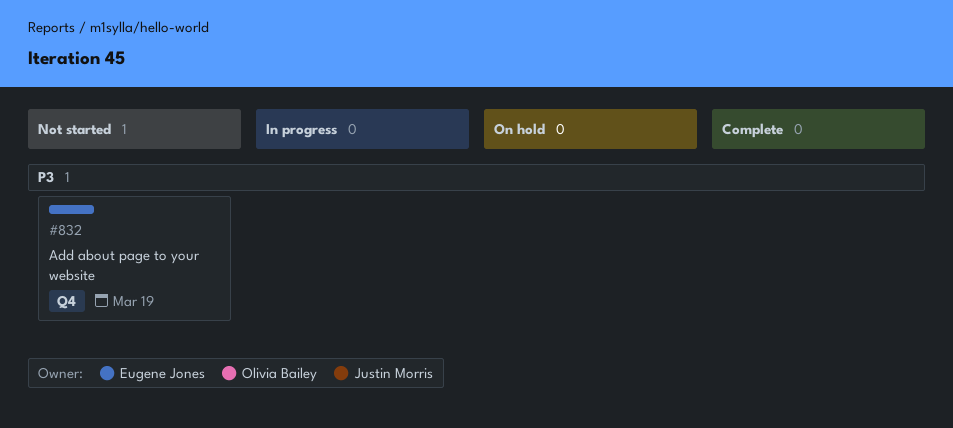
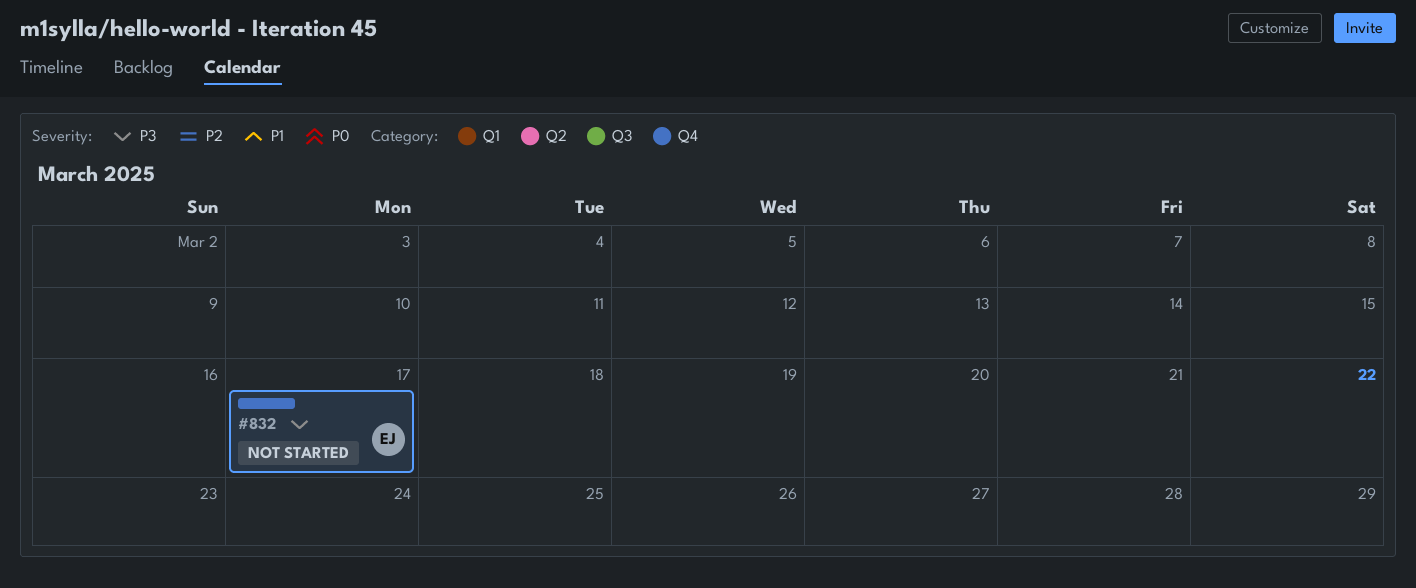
#832, due: Mar 19 -> Mar 17

